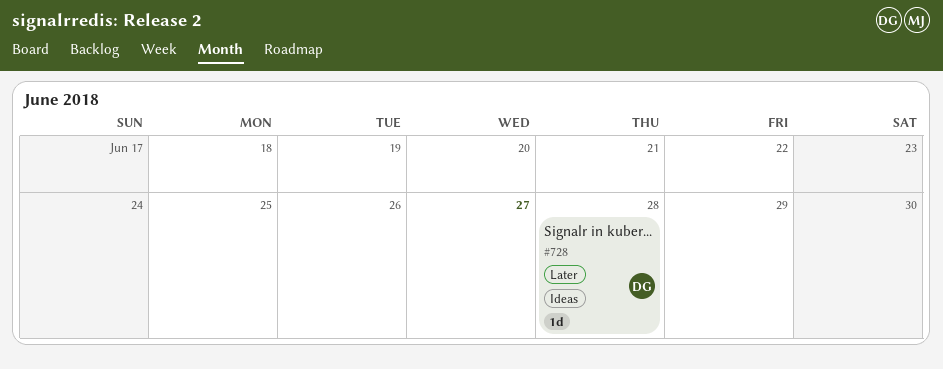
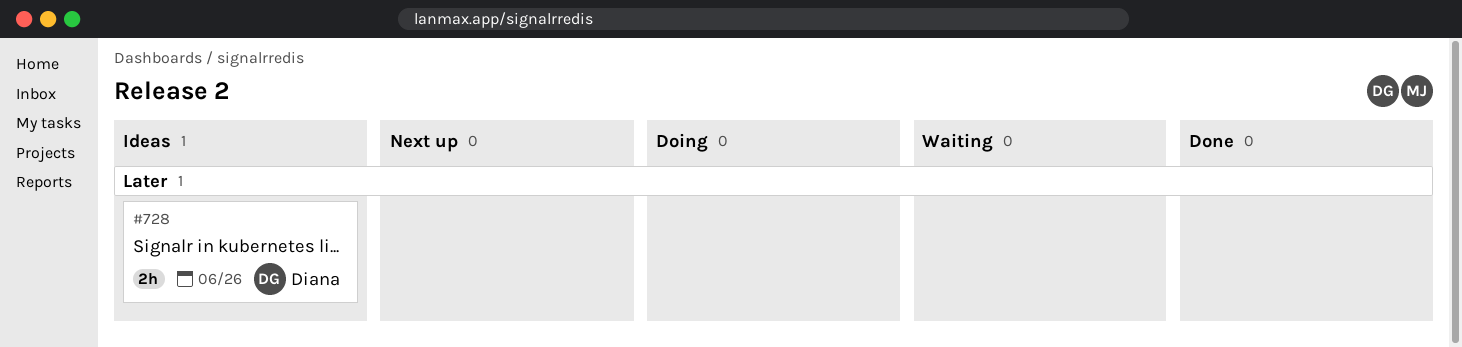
#728, estimate: 1d -> 2h
#728, due: Jun 28 -> Jun 26

